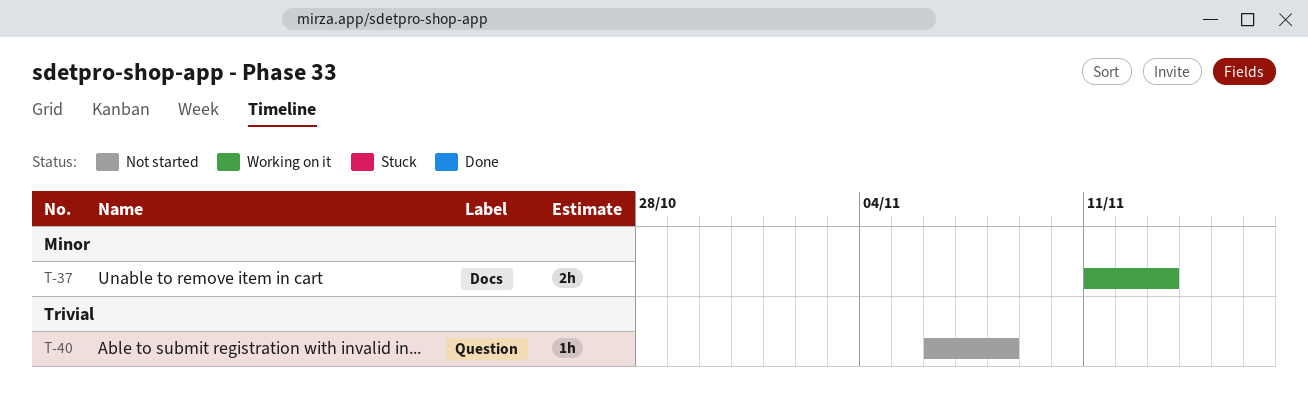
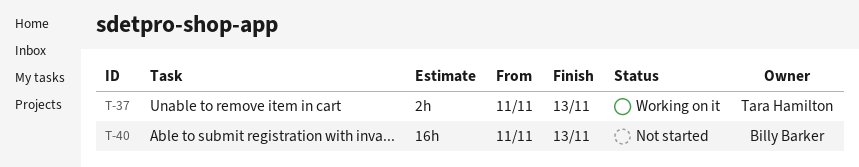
T-40, estimate: 1h -> 16h
T-40, start: Nov 6 -> Nov 11
T-40, due: Nov 8 -> Nov 13

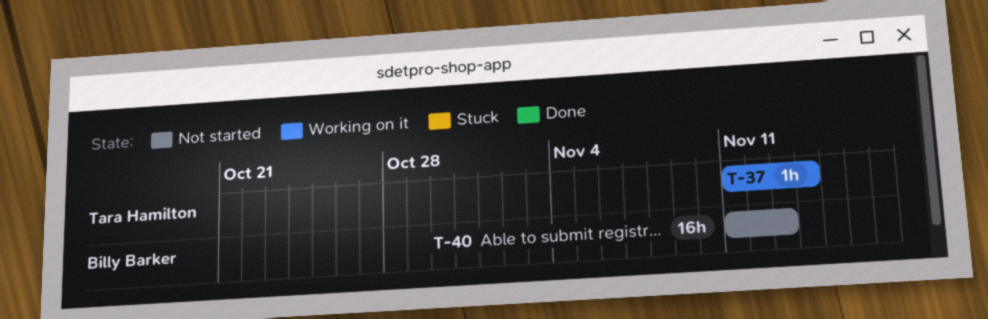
T-37, estimate: 2h -> 1h
T-37, due: Nov 13 -> Nov 14

